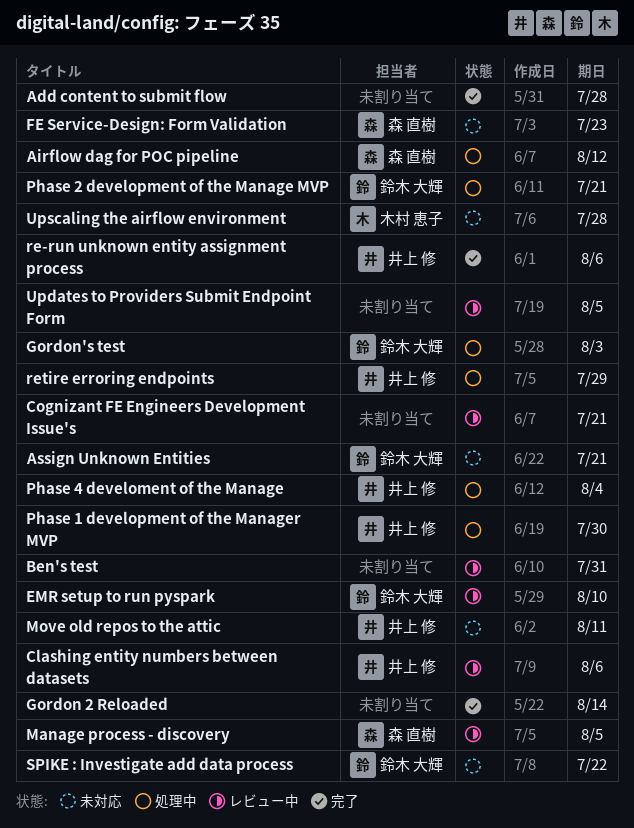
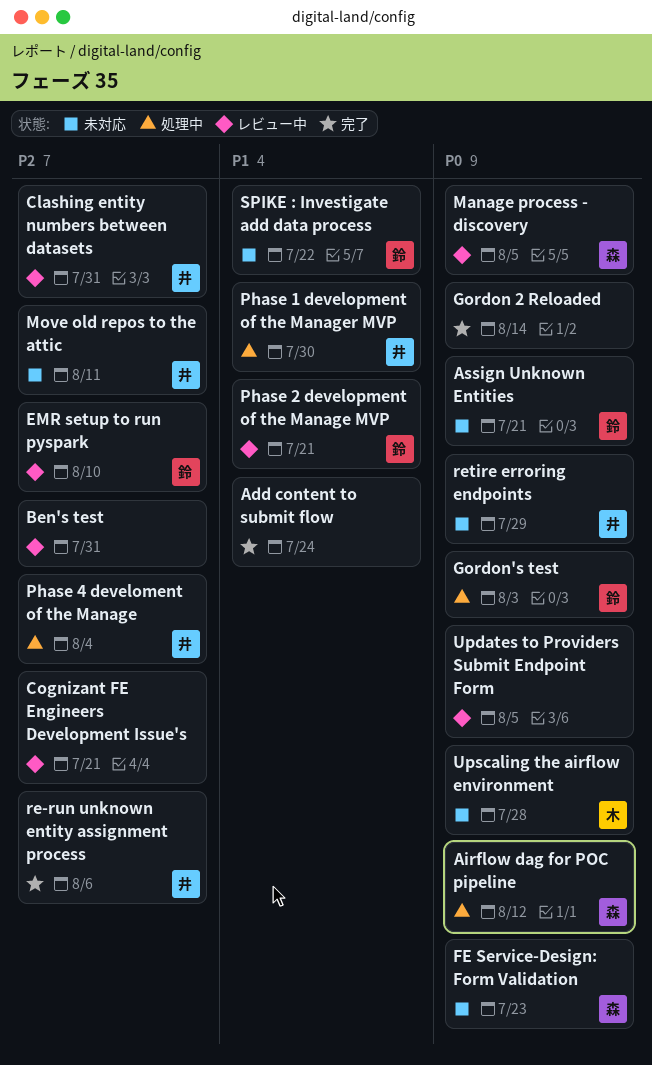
Add content to submit flow, due: Jul 28 -> Jul 24
Clashing entity numbers between datasets, due: Aug 6 -> Jul 31
Phase 2 development of the Manage MVP, status: 処理中 -> レビュー中
retire erroring endpoints, status: 処理中 -> 未対応

